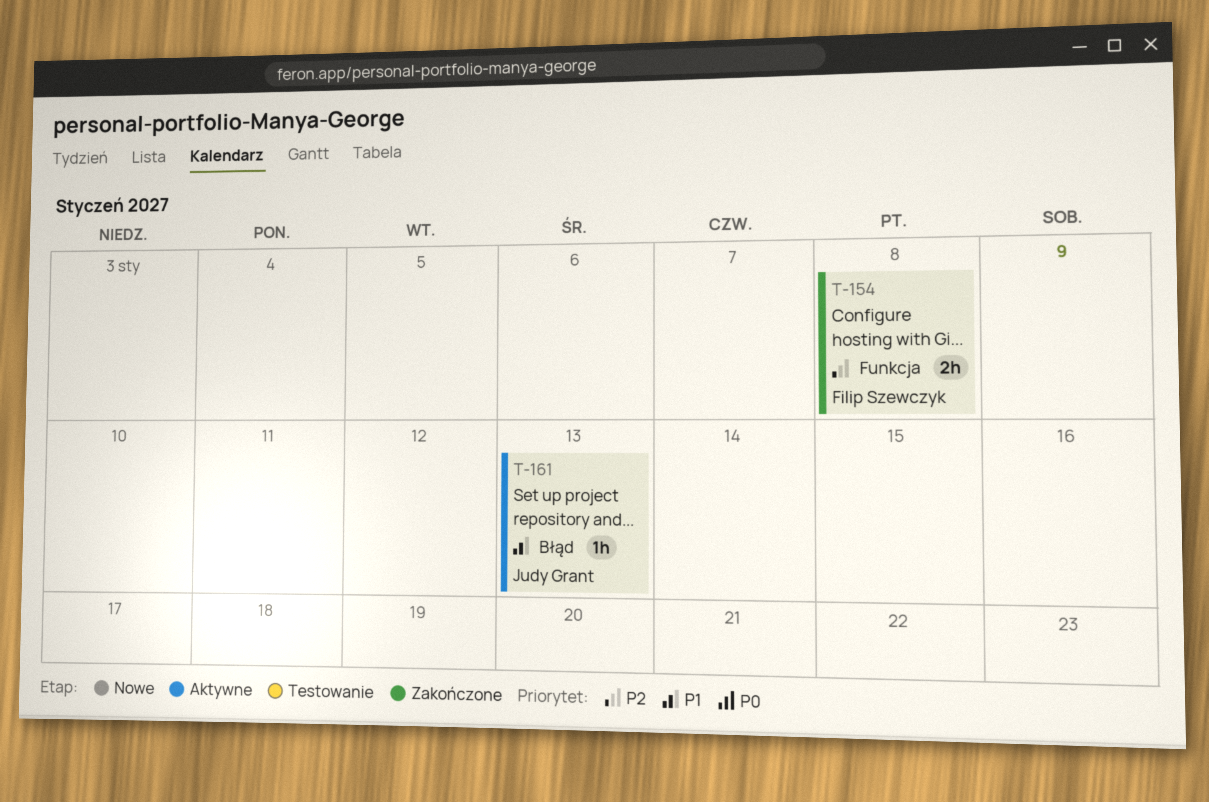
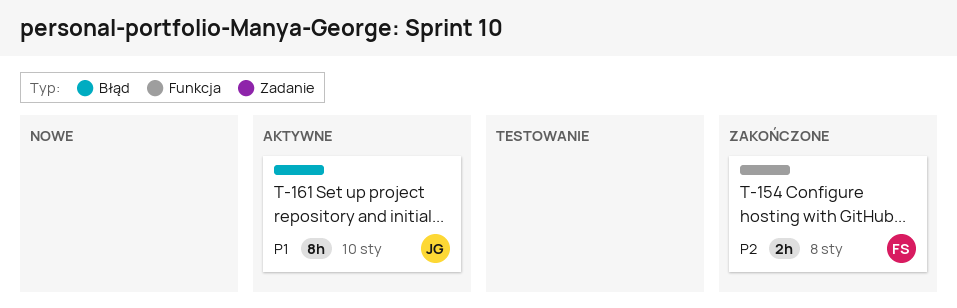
T-161, estimate: 1h -> 8h
T-161, due: Jan 13 -> Jan 10

